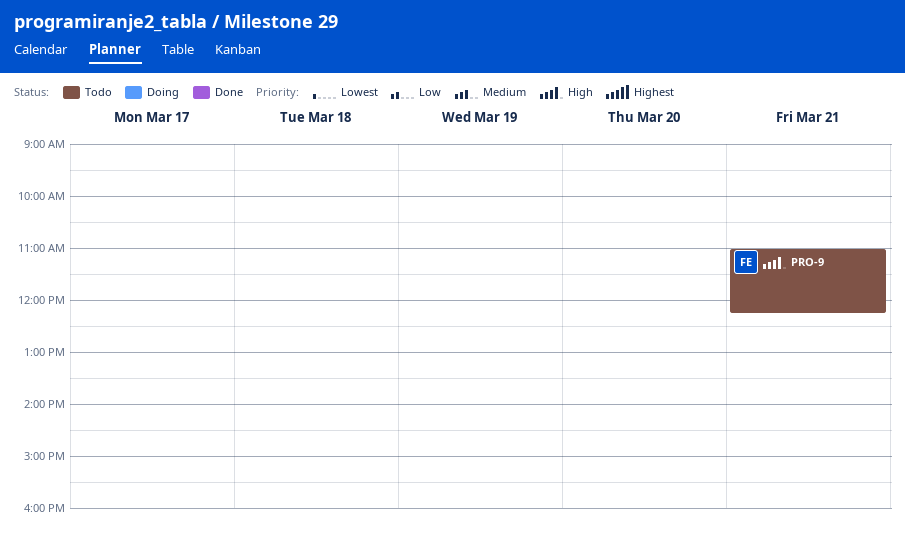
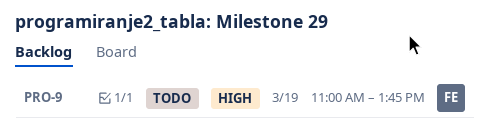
PRO-9, day: Mar 21 -> Mar 19
PRO-9, ends: 12:15 -> 13:45

